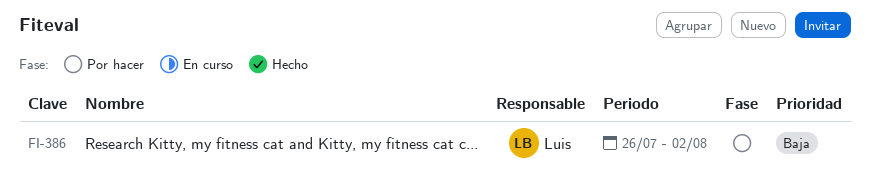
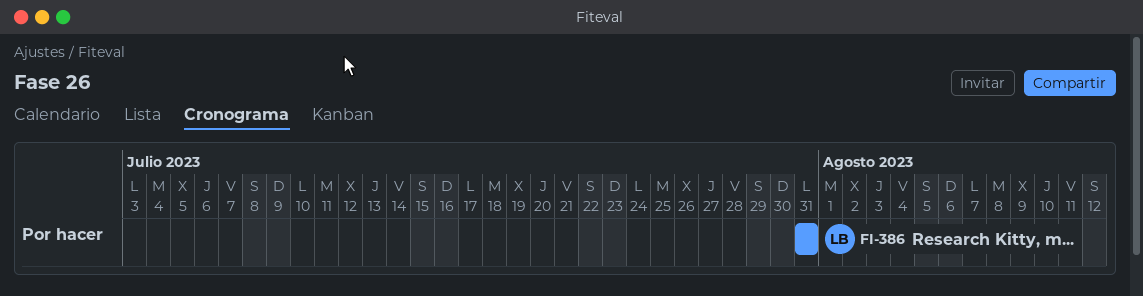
FI-386, start: Jul 26 -> Jul 31
FI-386, due: Aug 2 -> Jul 31

